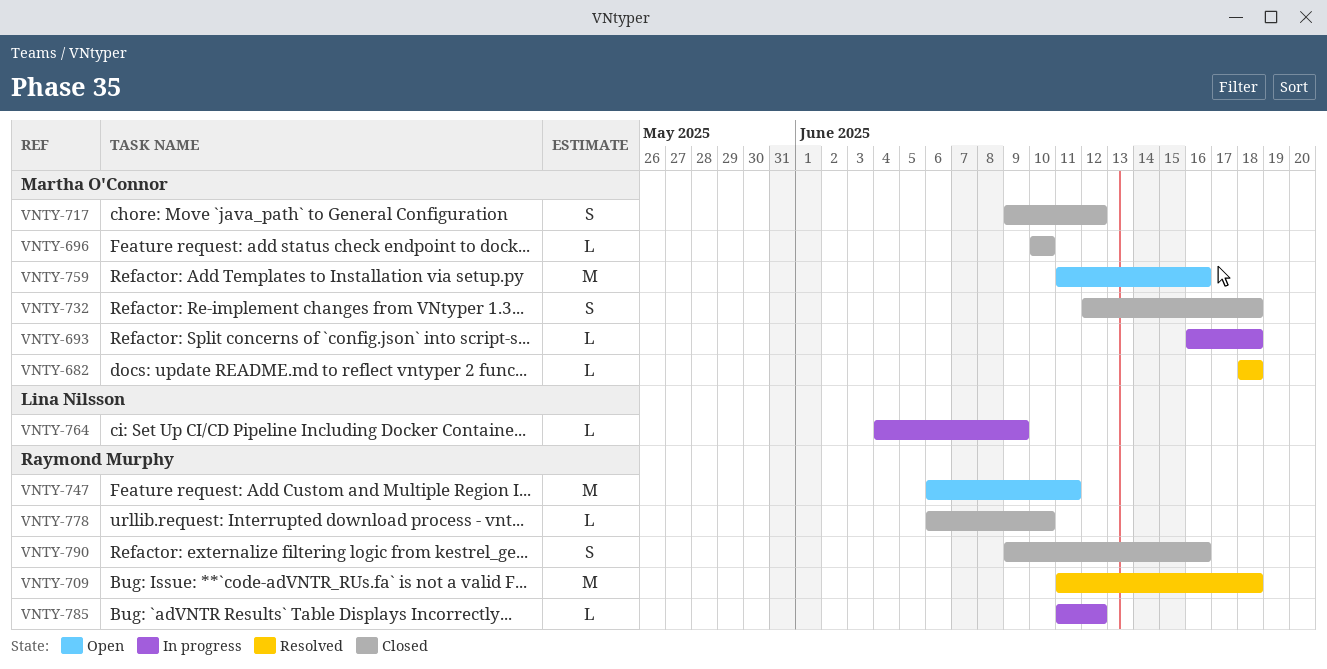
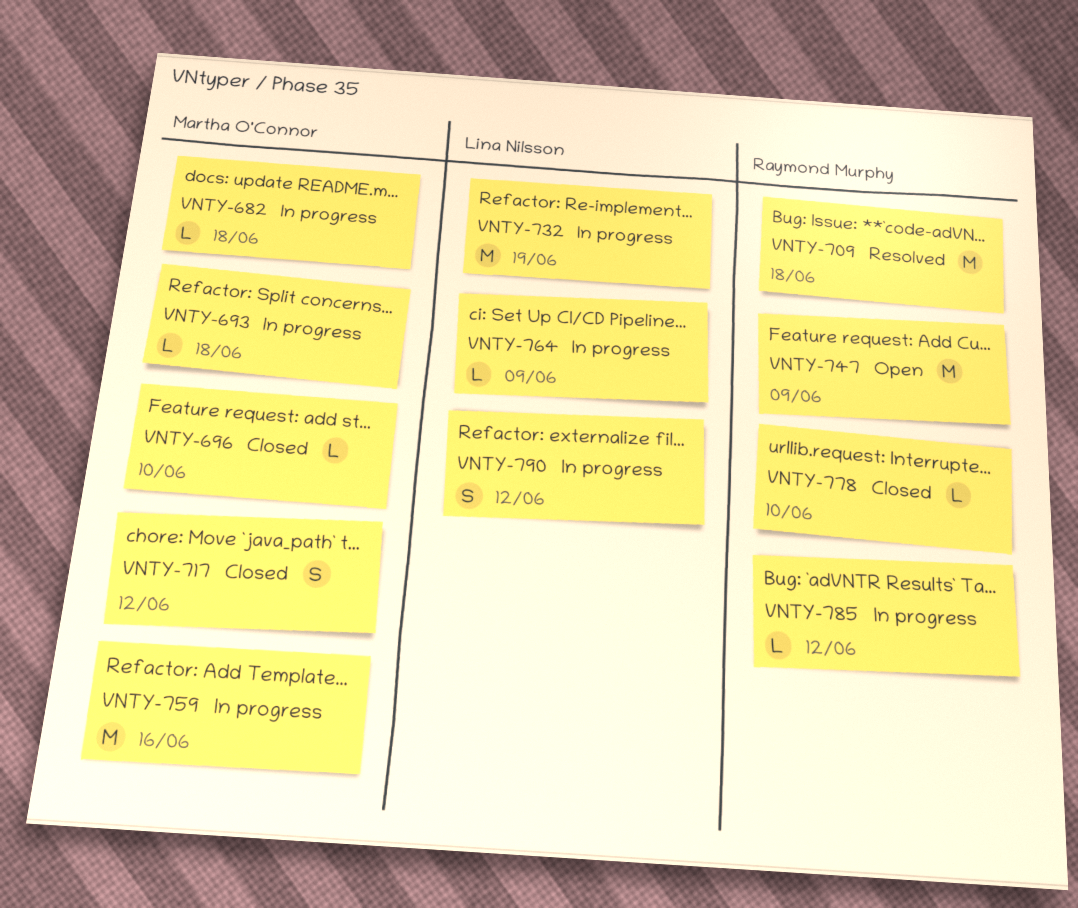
VNTY-682, status: Resolved -> In progress
VNTY-732, status: Closed -> In progress
VNTY-732, owner: Martha O'Connor -> Lina Nilsson
VNTY-732, estimate: S -> M
VNTY-732, due: Jun 18 -> Jun 19
VNTY-747, due: Jun 11 -> Jun 9
VNTY-759, status: Open -> In progress
VNTY-790, status: Closed -> In progress
VNTY-790, owner: Raymond Murphy -> Lina Nilsson
VNTY-790, due: Jun 16 -> Jun 12

